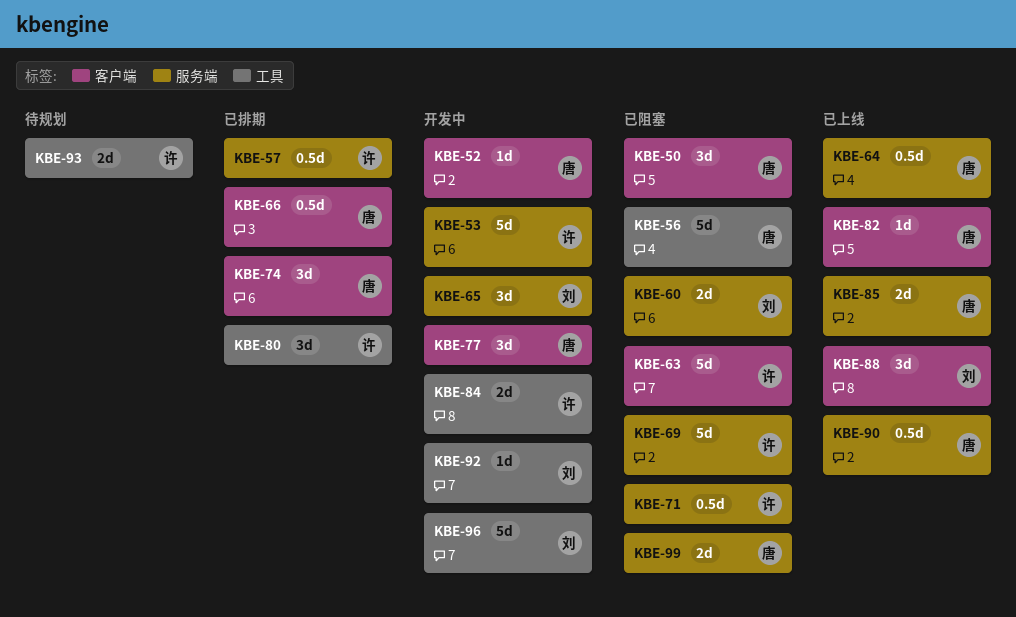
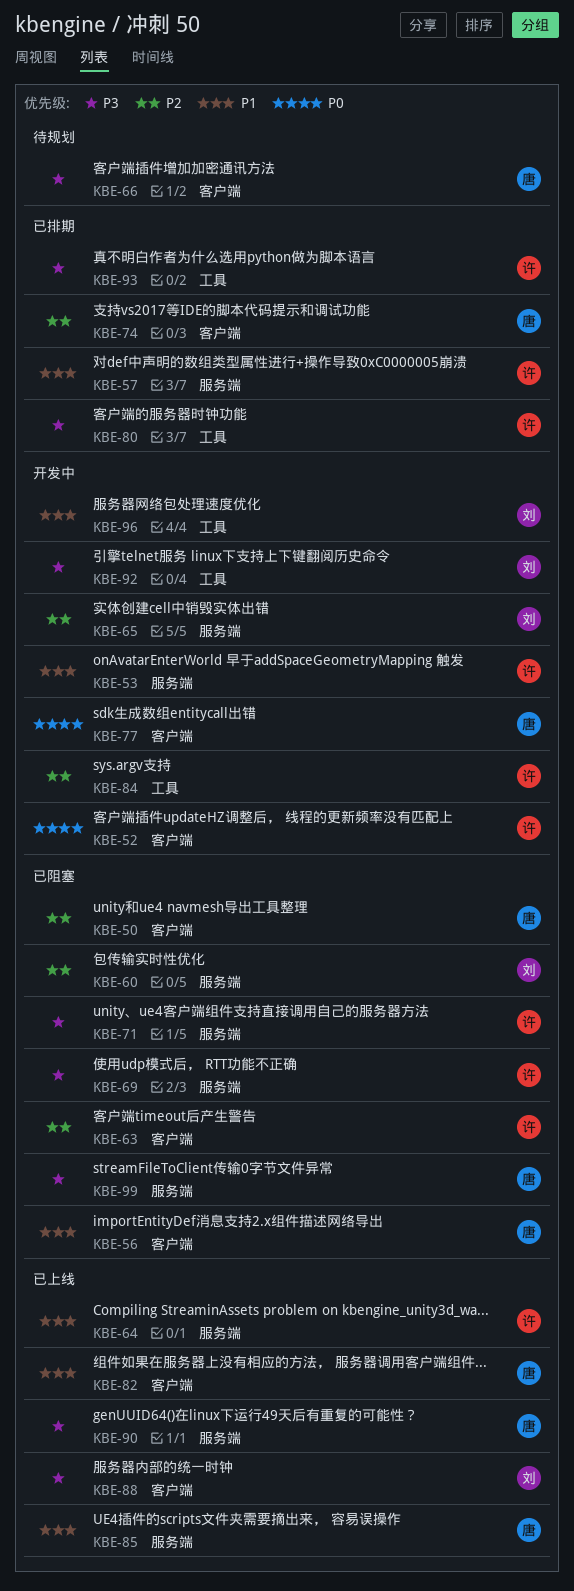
KBE-52, owner: 唐 -> 许
KBE-56, label: 工具 -> 客户端
KBE-64, owner: 唐 -> 许
KBE-66, status: 已排期 -> 待规划
KBE-93, status: 待规划 -> 已排期

